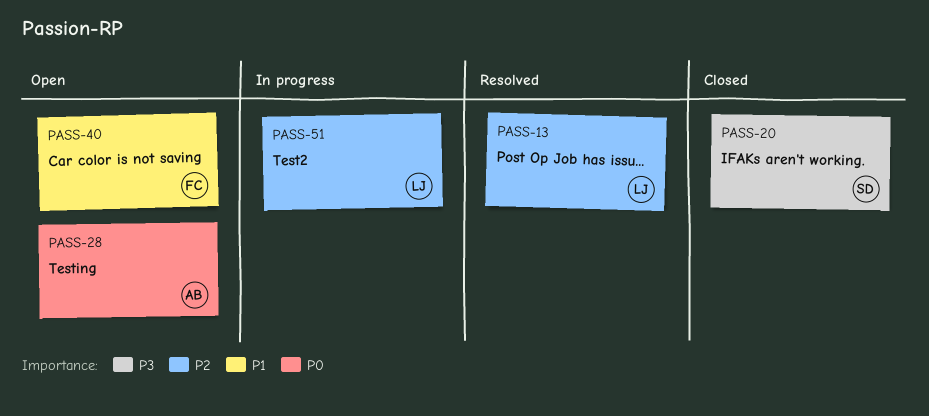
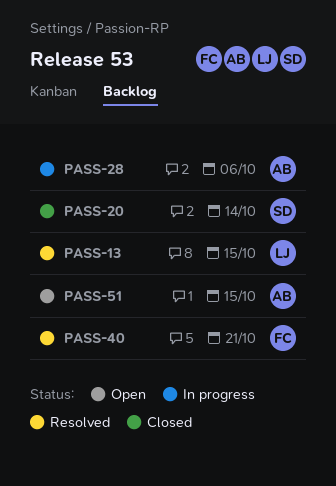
PASS-28, status: Open -> In progress
PASS-40, status: Open -> Resolved
PASS-51, status: In progress -> Open
PASS-51, owner: LJ -> AB

